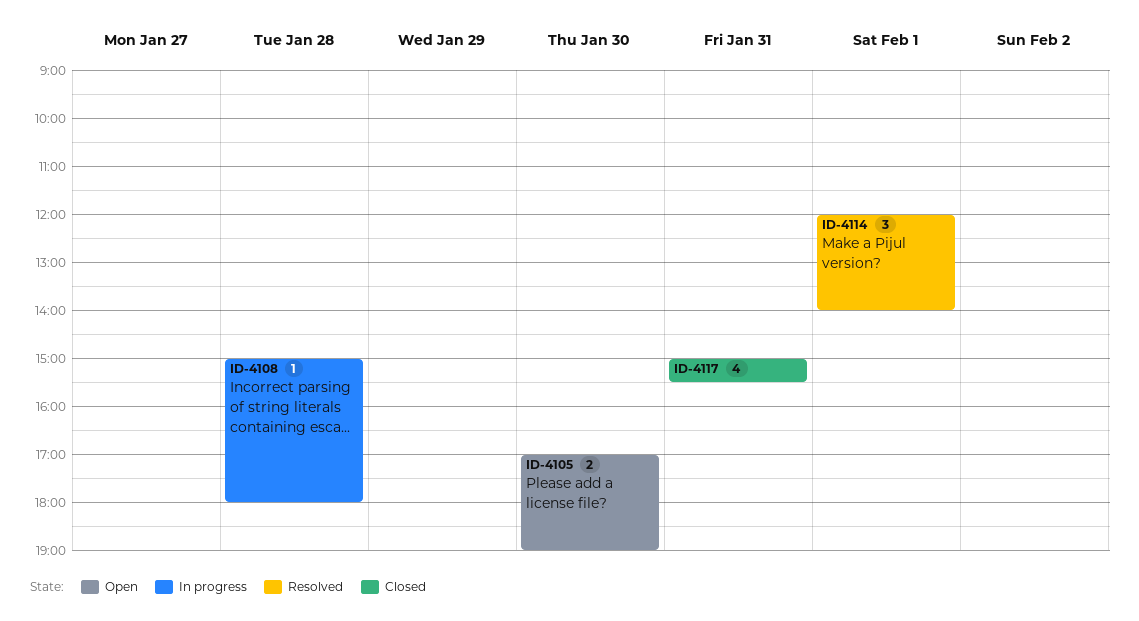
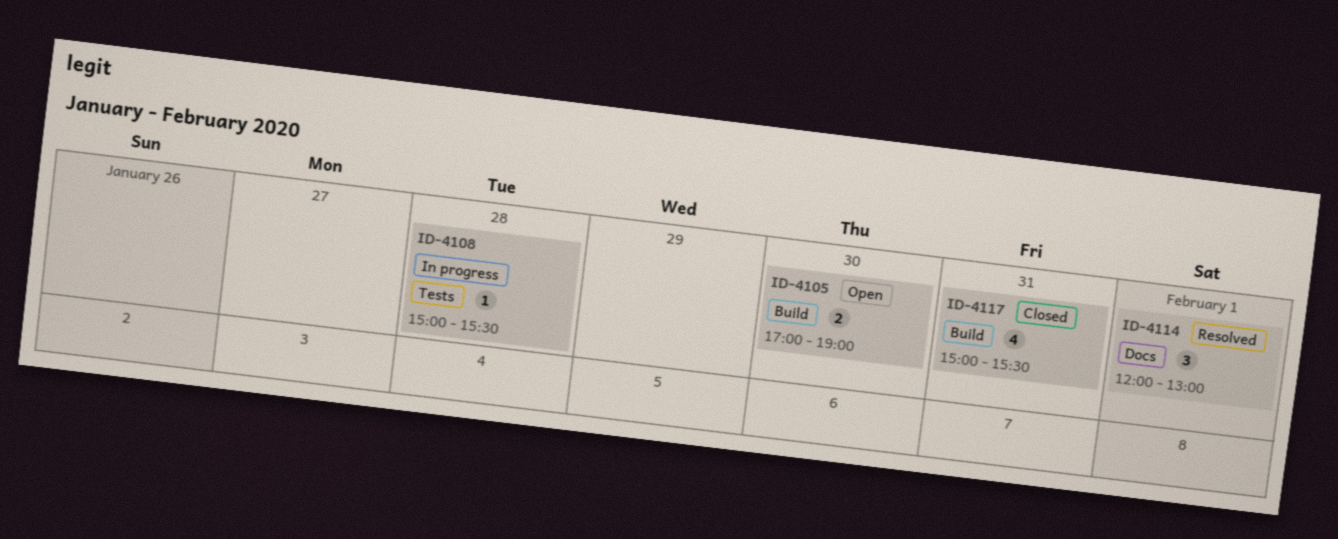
ID-4108, ends: 18:00 -> 15:30
ID-4114, ends: 14:00 -> 13:00

